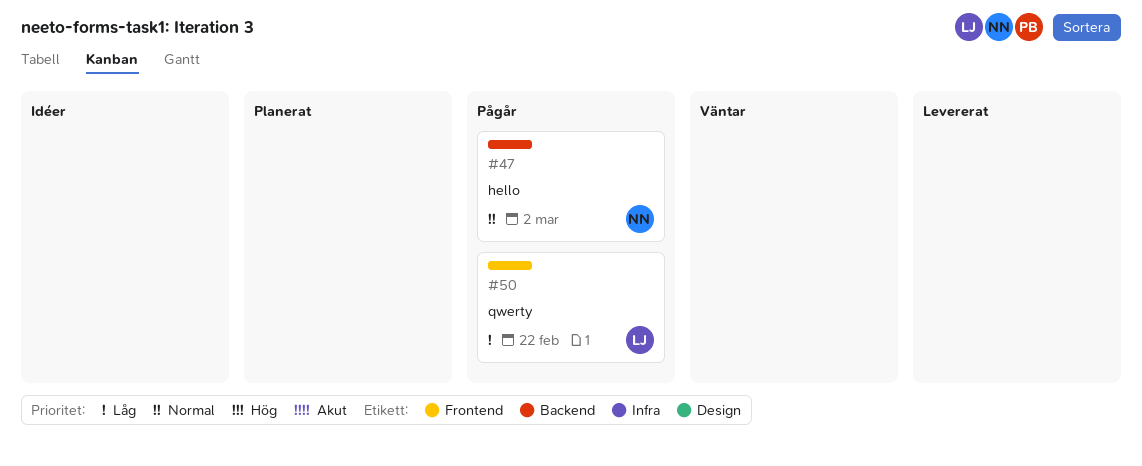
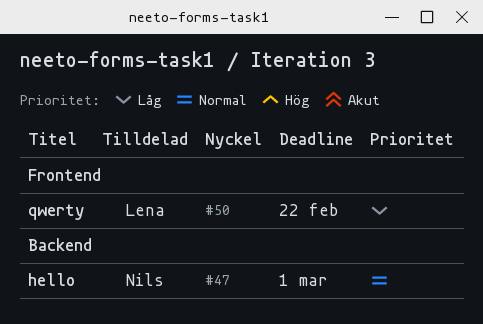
#47, due: Mar 2 -> Mar 1

